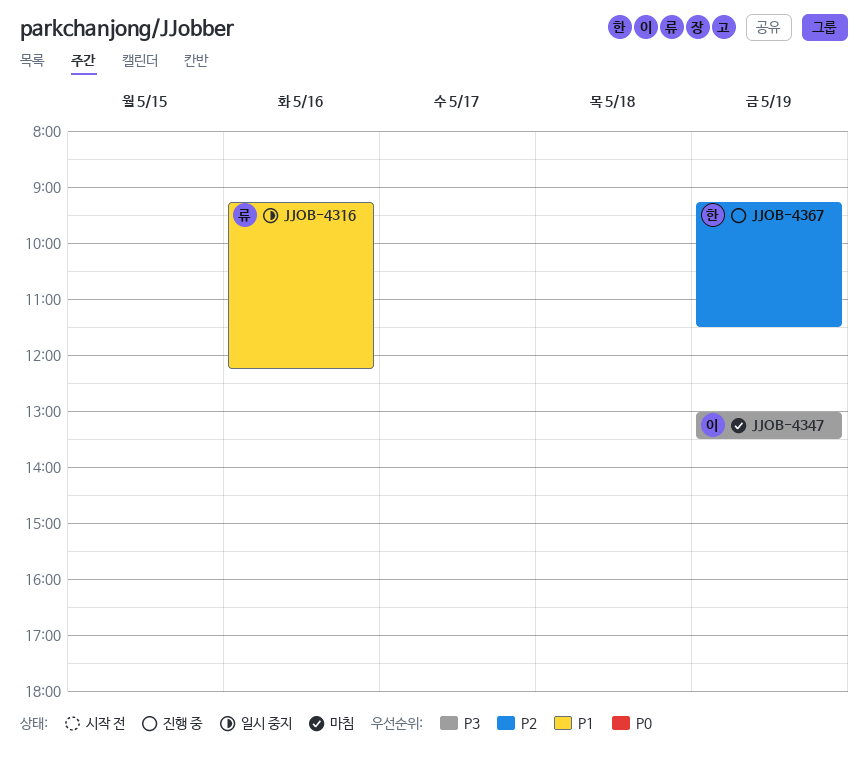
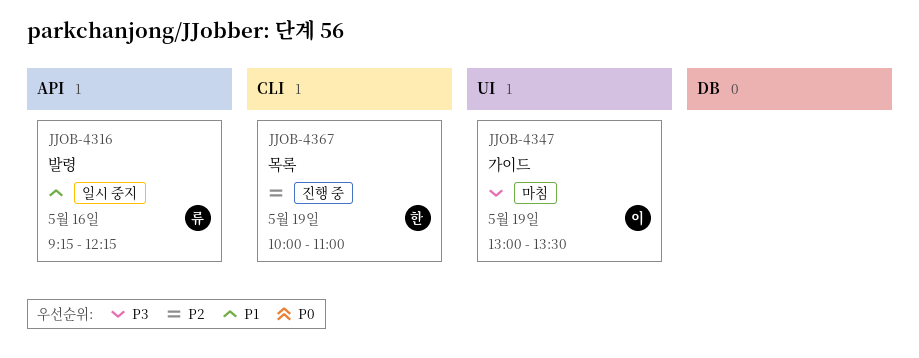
JJOB-4367, begins: 09:15 -> 10:00
JJOB-4367, ends: 11:30 -> 11:00

